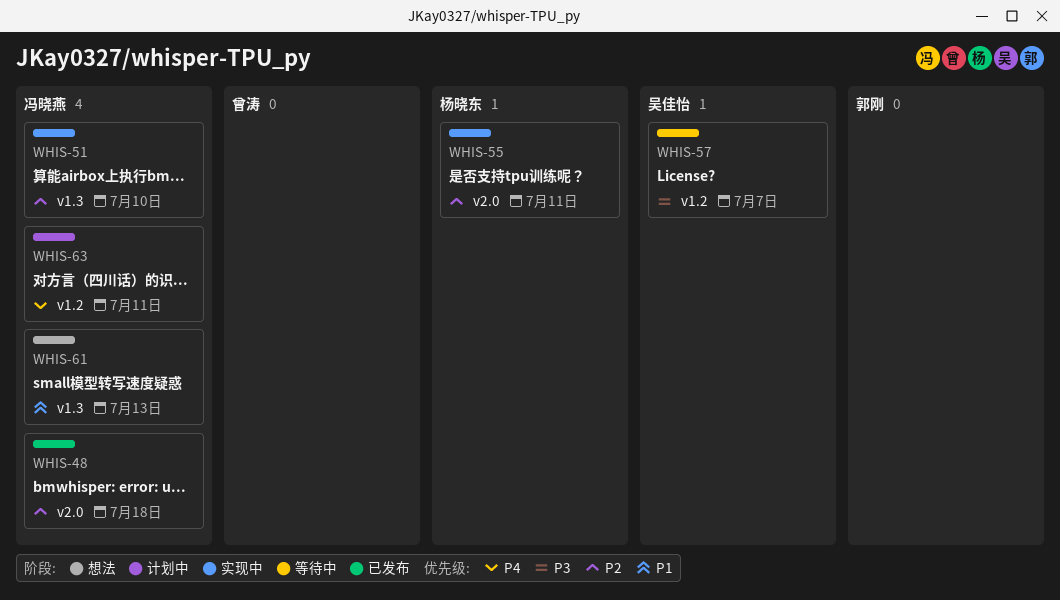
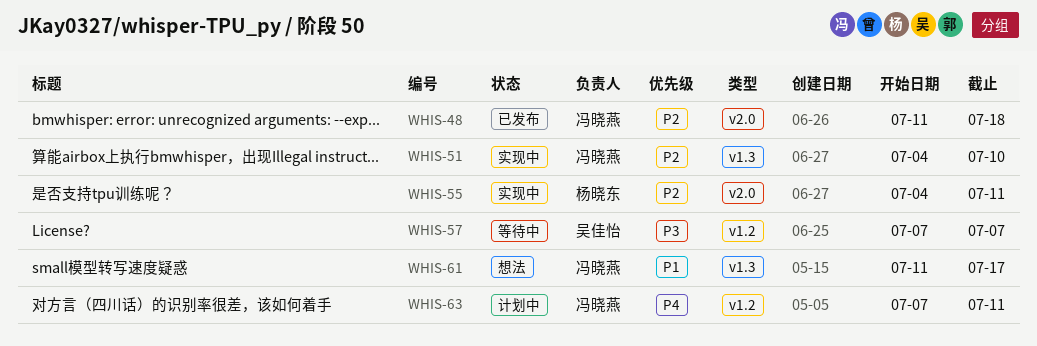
WHIS-61, due: Jul 13 -> Jul 17

